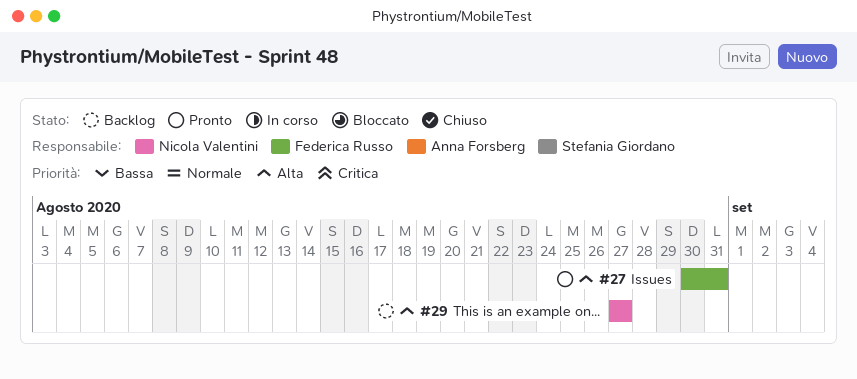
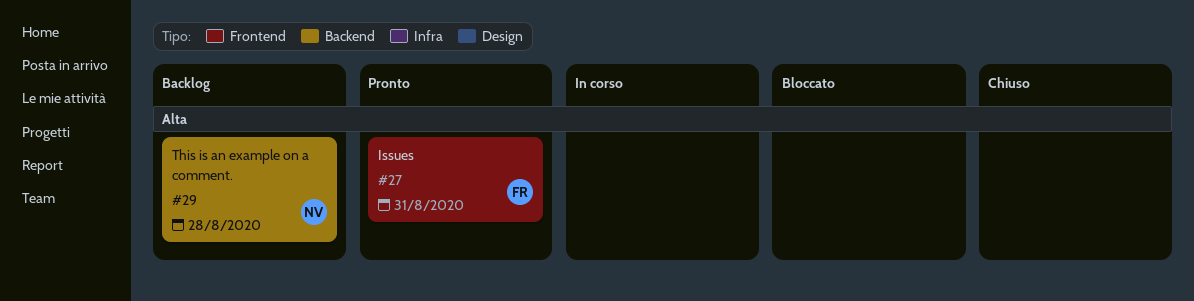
#29, due: Aug 27 -> Aug 28

